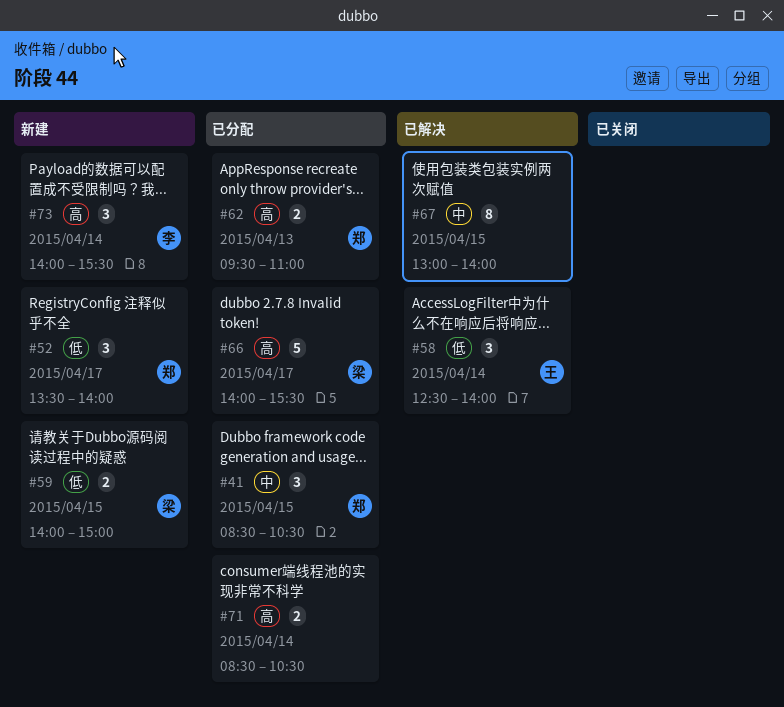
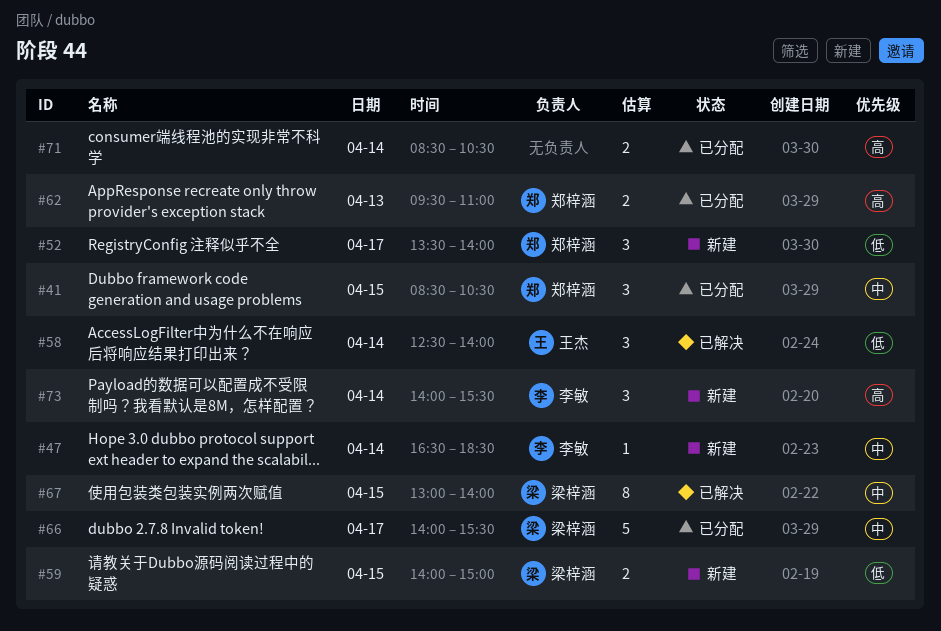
#47: none -> present
#66, priority: 高 -> 中
#67, owner: none -> 梁梓涵

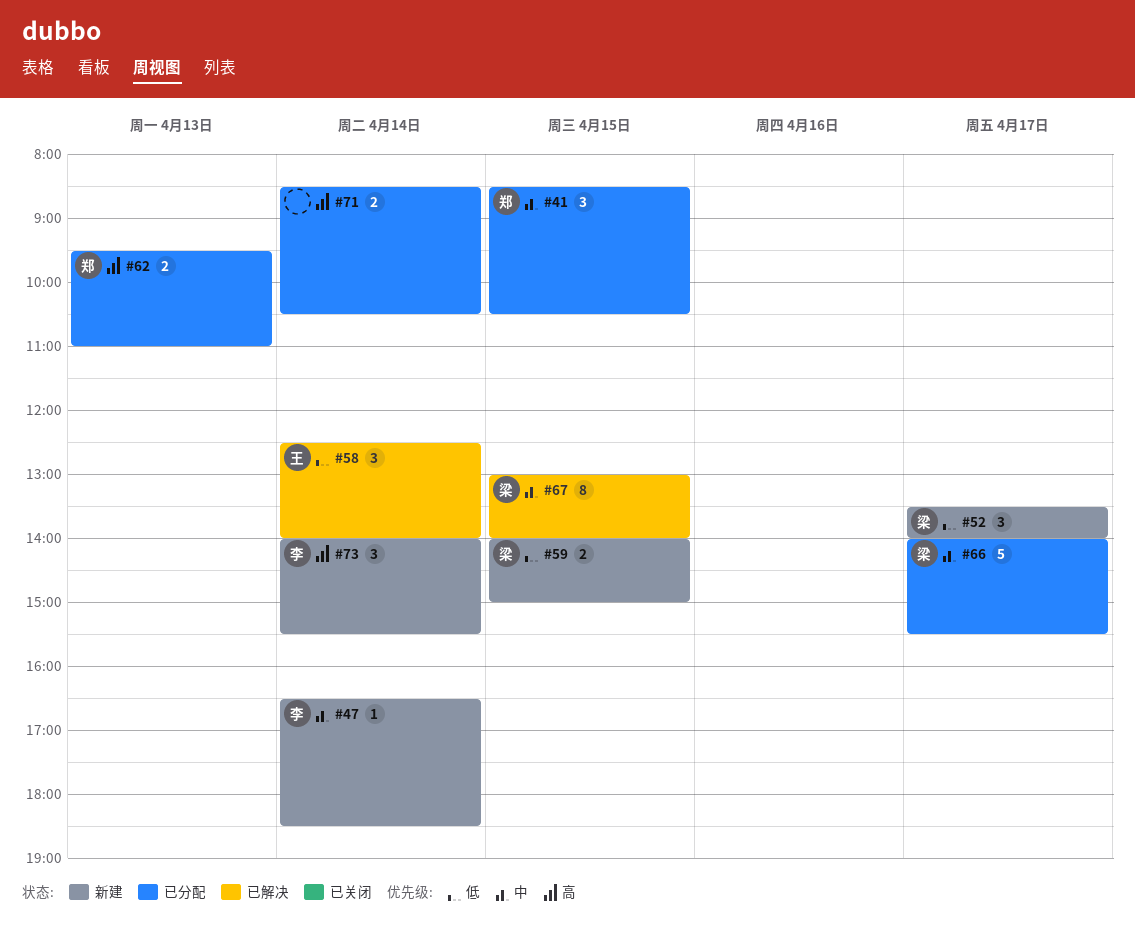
#52, owner: 郑梓涵 -> 梁梓涵

